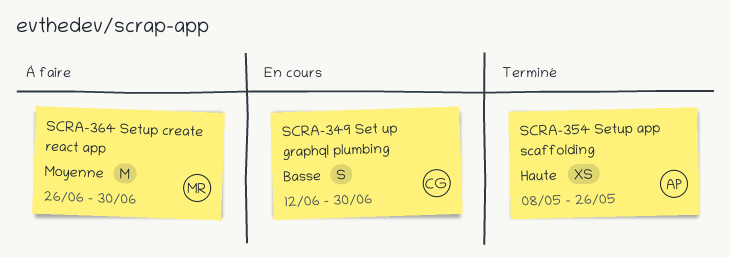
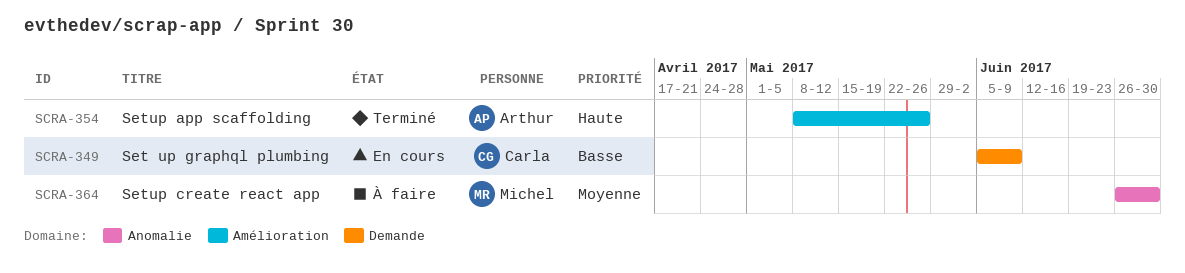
SCRA-349, start: Jun 12 -> Jun 5
SCRA-349, due: Jun 30 -> Jun 9

